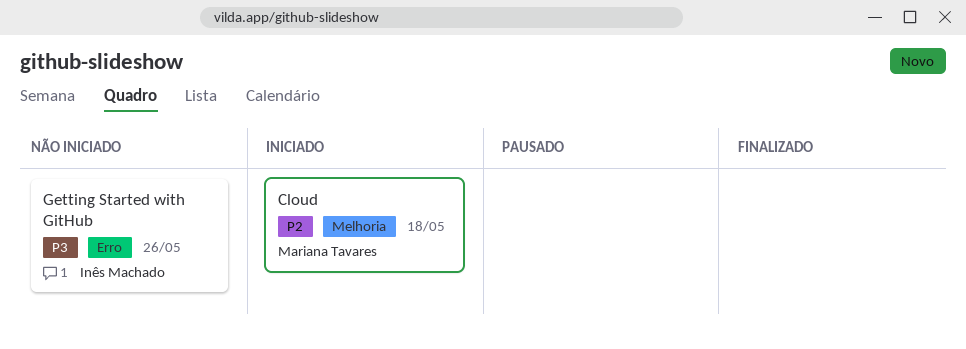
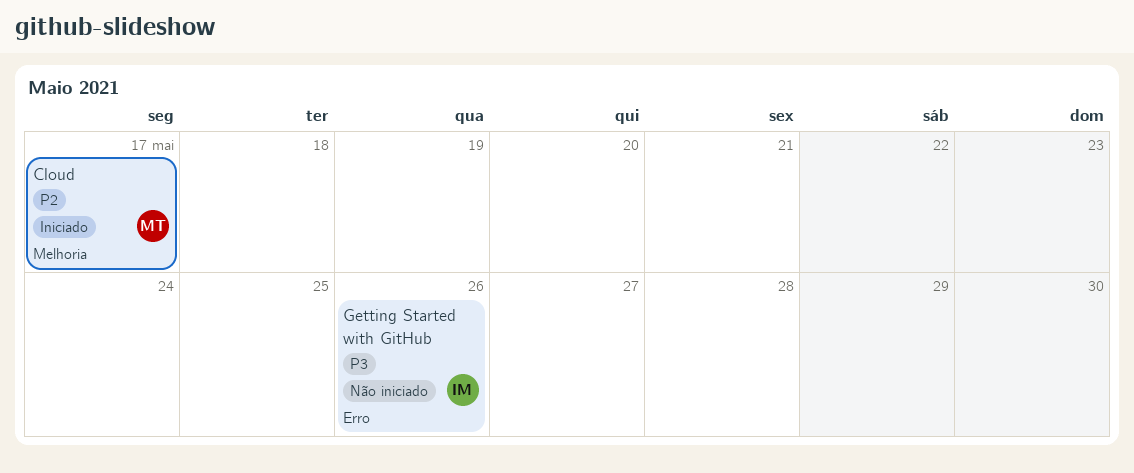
Cloud, due: May 18 -> May 17

